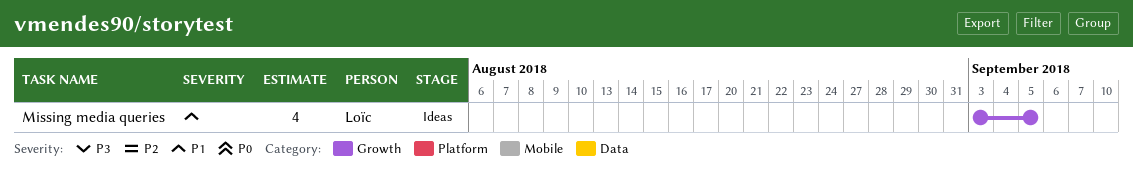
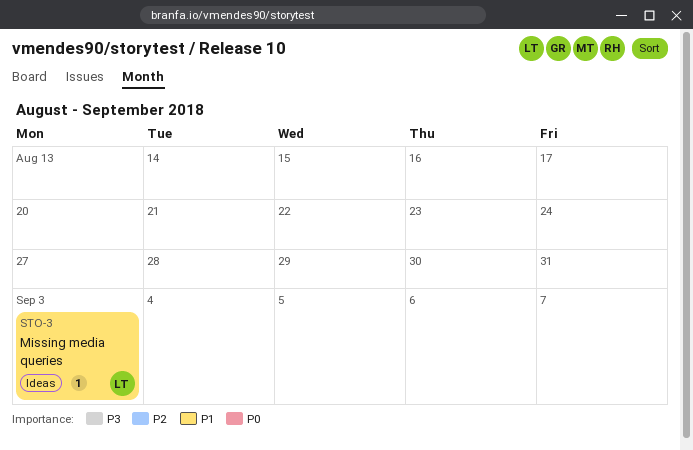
Missing media queries, estimate: 4 -> 1
Missing media queries, due: Sep 5 -> Sep 3

